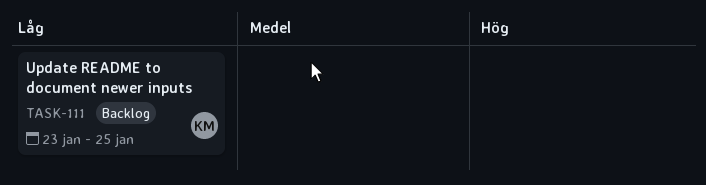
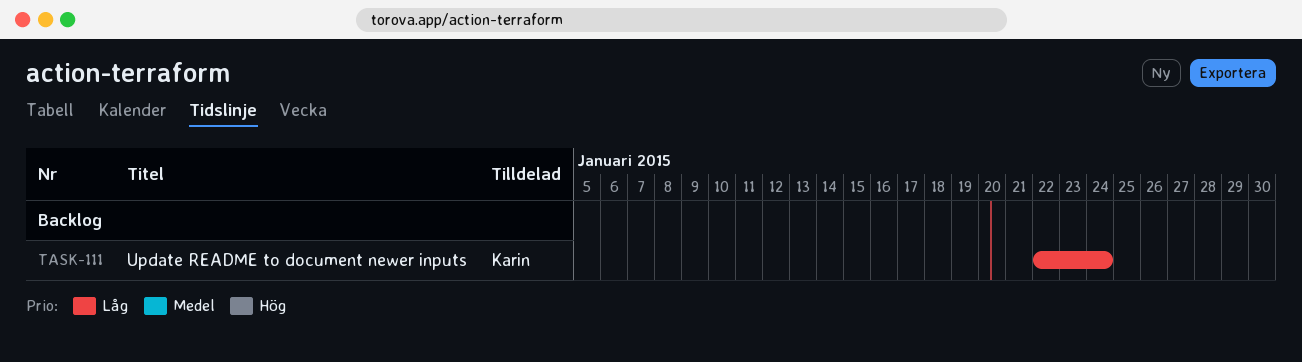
TASK-111, start: Jan 23 -> Jan 22
TASK-111, due: Jan 25 -> Jan 24

